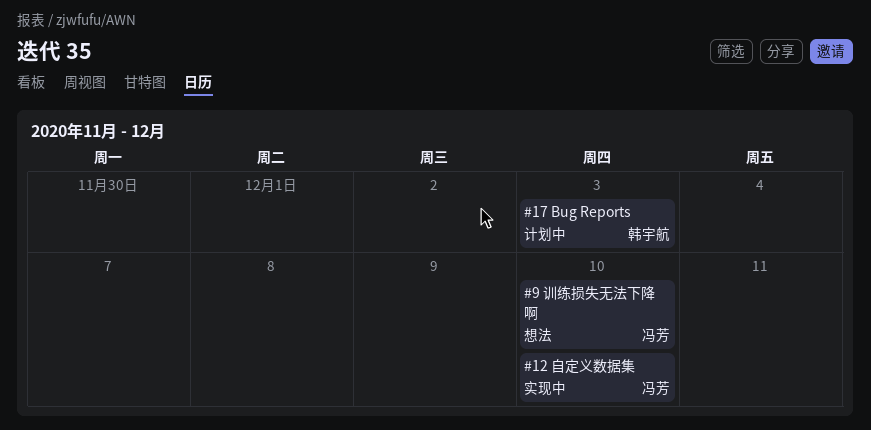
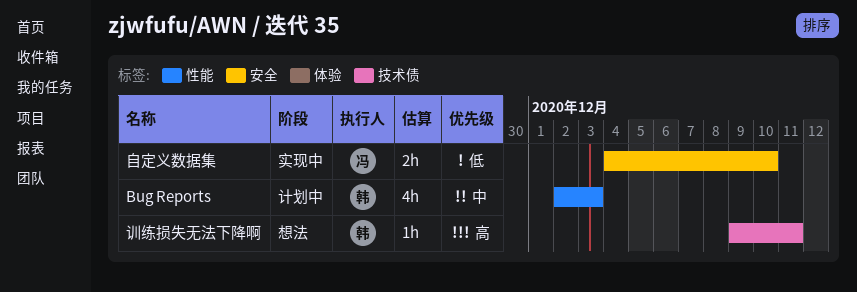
训练损失无法下降啊, owner: 冯芳 -> 韩宇航
训练损失无法下降啊, due: Dec 10 -> Dec 11

